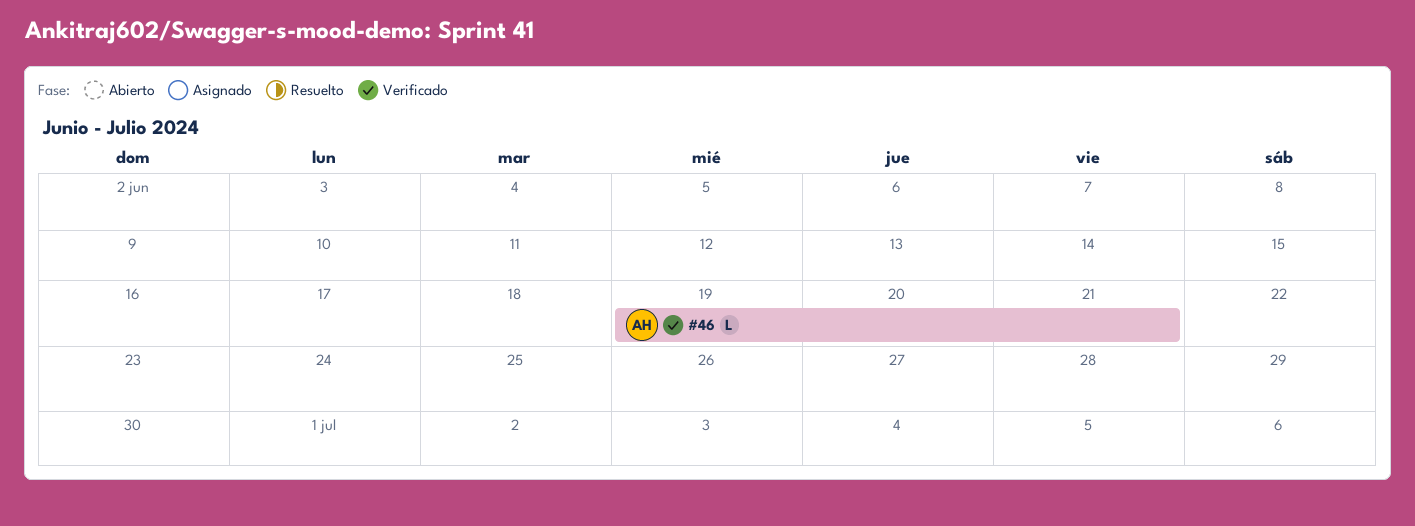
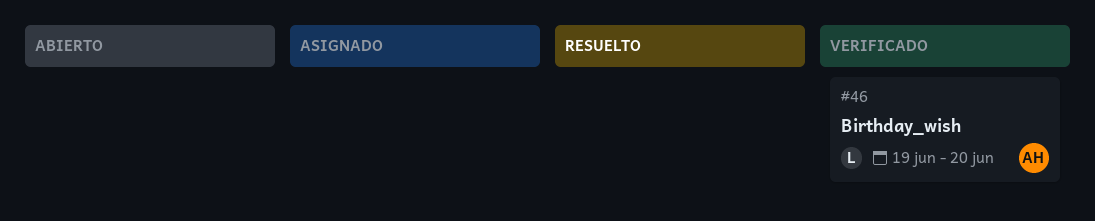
#46, due: Jun 21 -> Jun 20

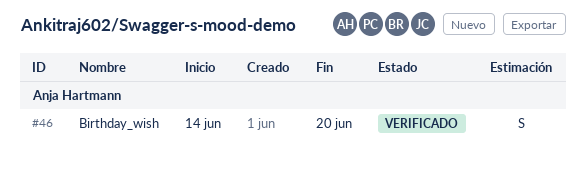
#46, estimate: L -> S
#46, start: Jun 19 -> Jun 14

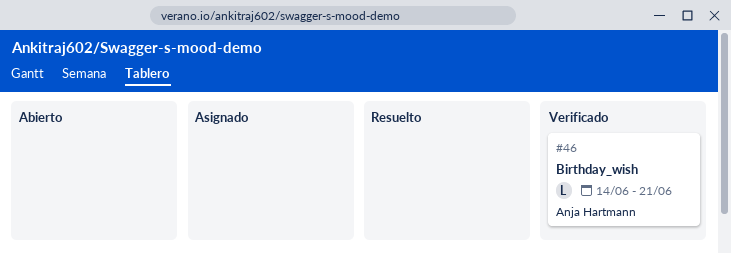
#46, estimate: S -> L
#46, due: Jun 20 -> Jun 21

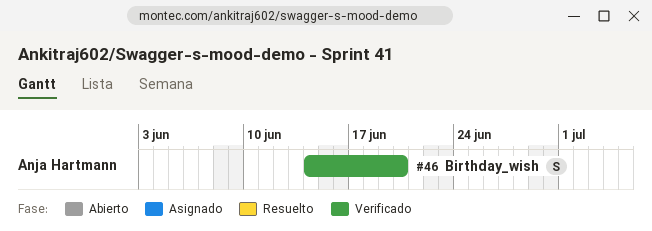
#46, estimate: L -> S
#46, due: Jun 21 -> Jun 20

